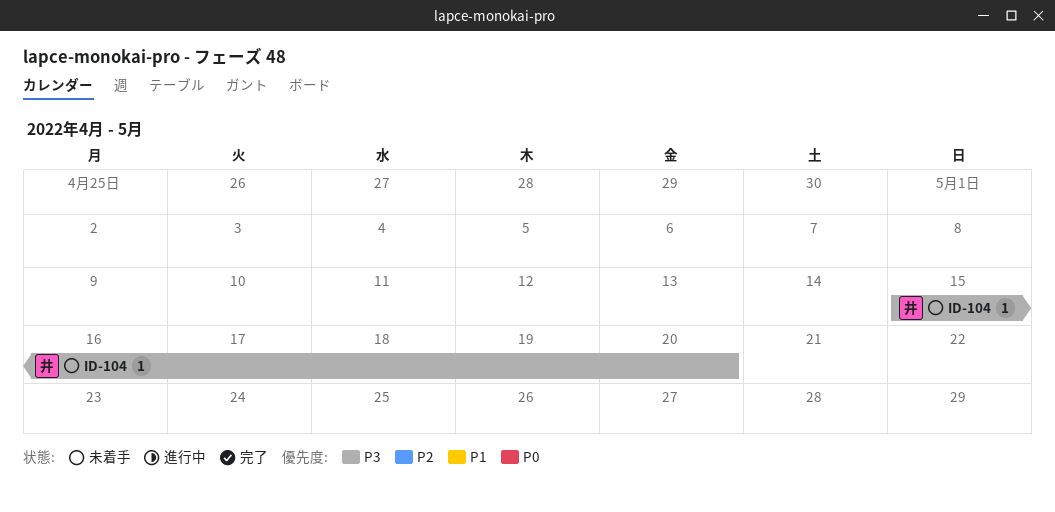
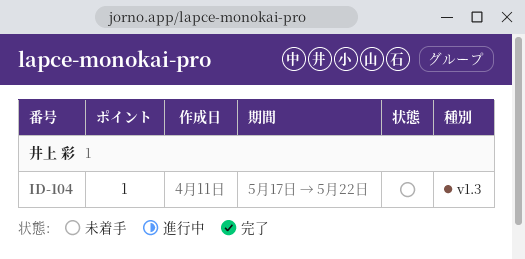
ID-104, start: May 15 -> May 17
ID-104, due: May 20 -> May 22

